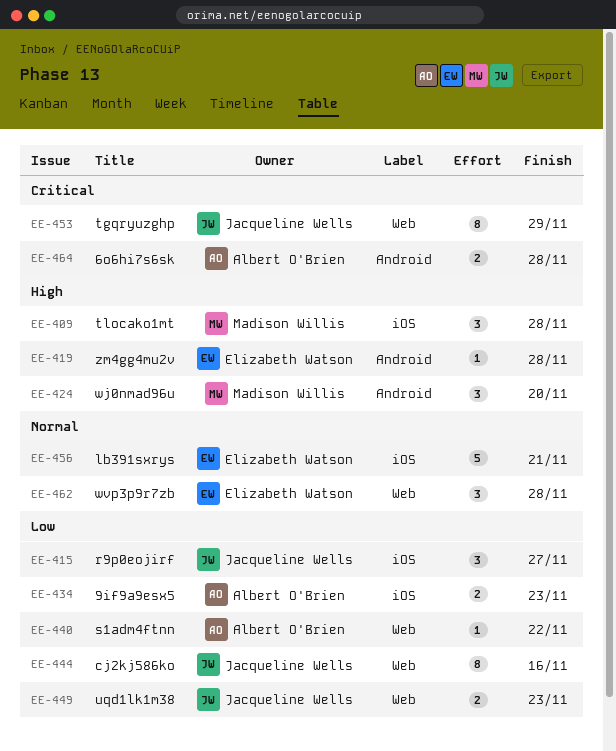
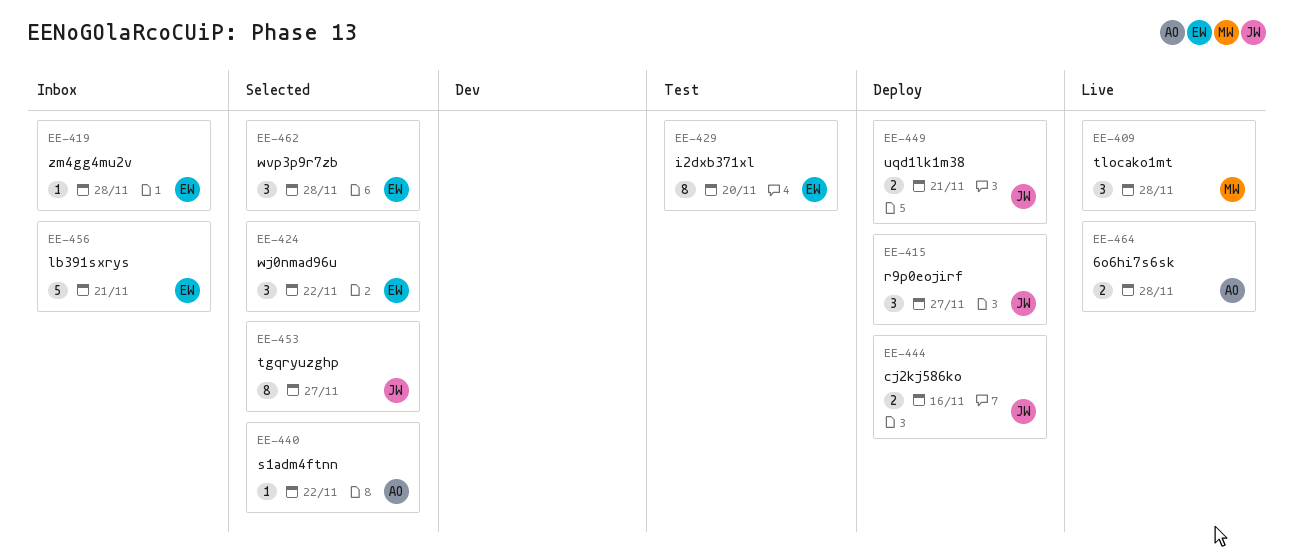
EE-424, owner: Madison Willis -> Elizabeth Watson
EE-424, due: Nov 20 -> Nov 22
EE-429: none -> present
EE-434: present -> none
EE-444, estimate: 8 -> 2
EE-449, due: Nov 23 -> Nov 21
EE-453, due: Nov 29 -> Nov 27

